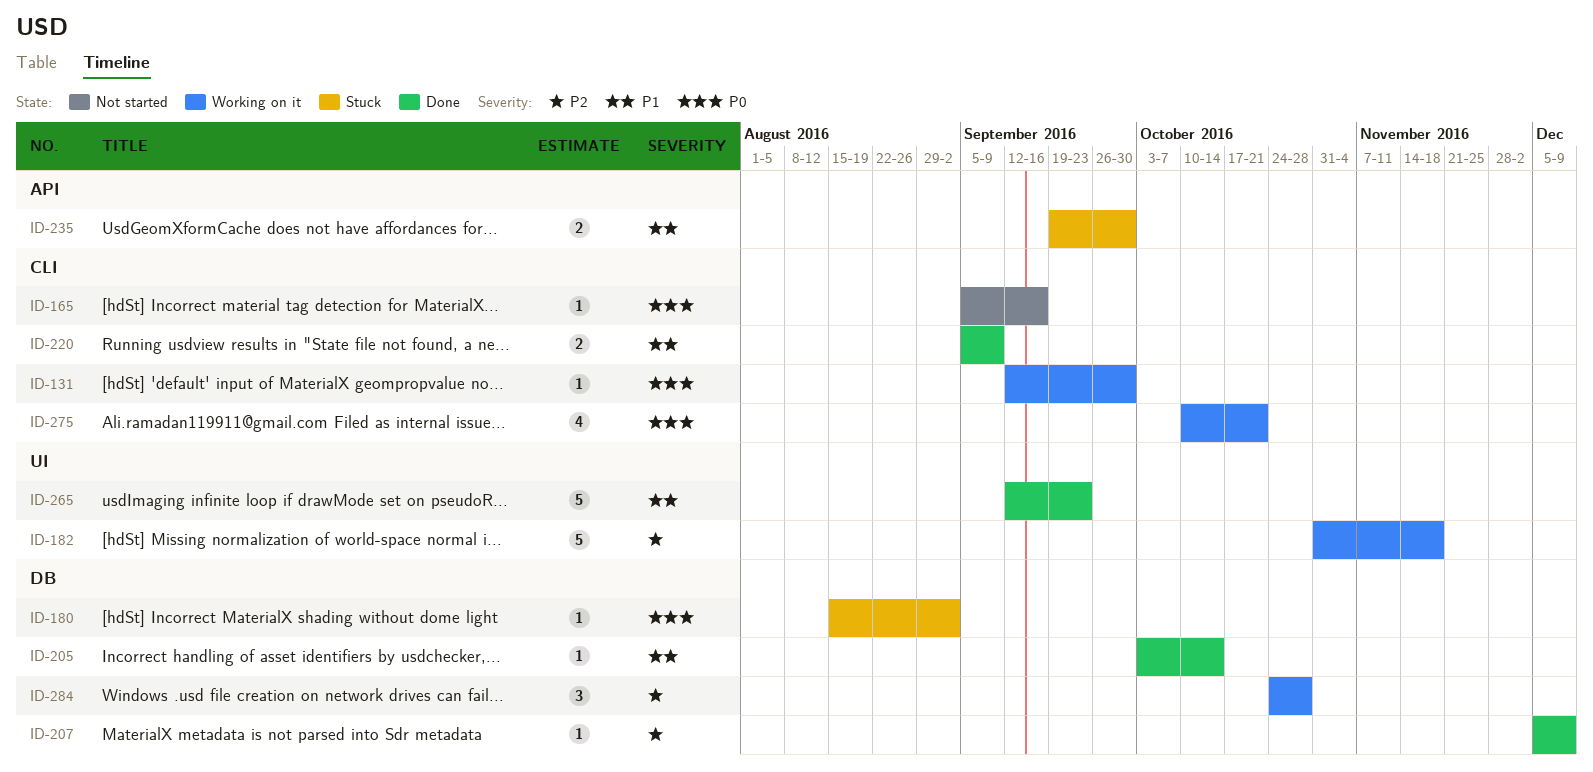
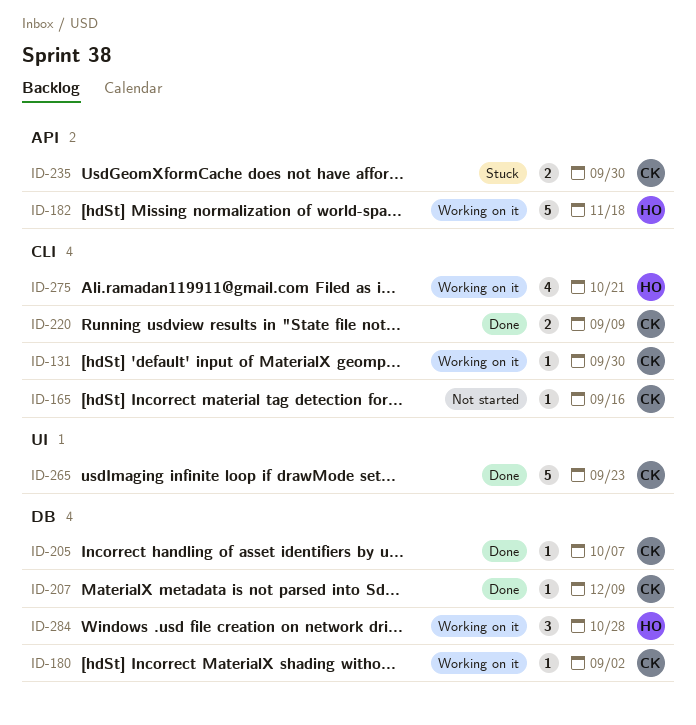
ID-180, status: Stuck -> Working on it
ID-182, label: UI -> API
ID-205, due: Oct 14 -> Oct 7

